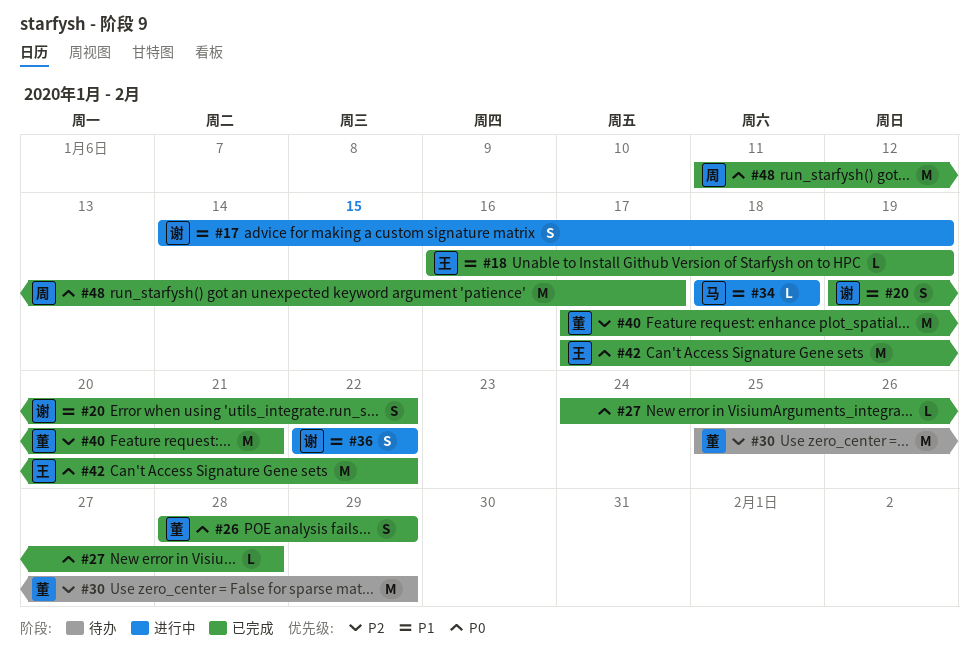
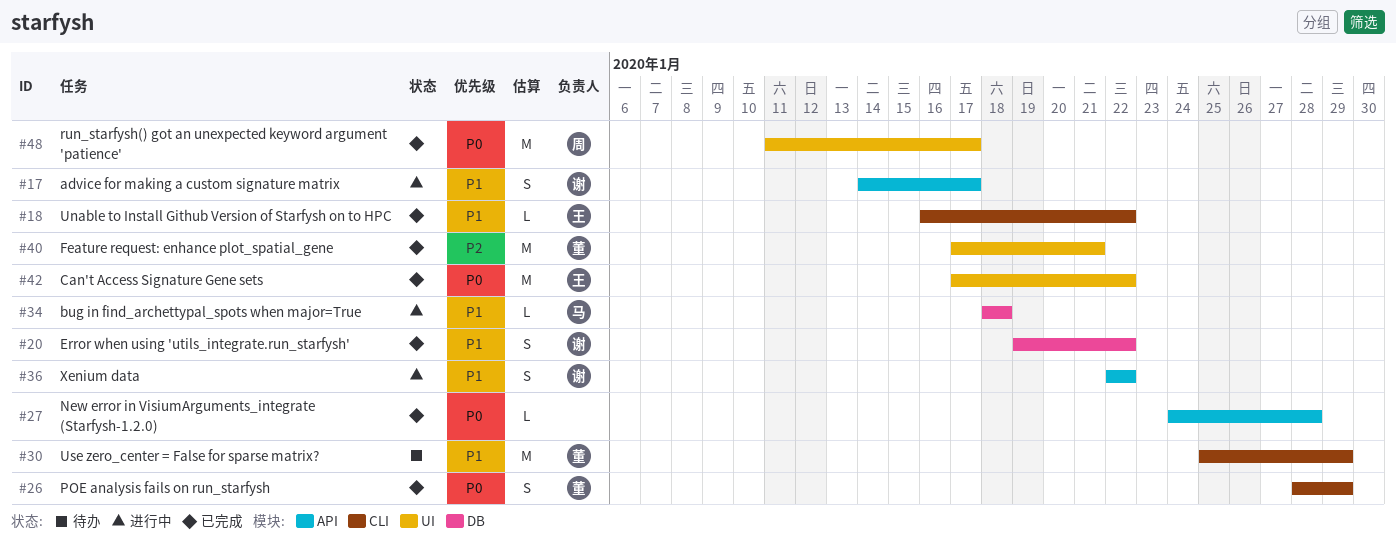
#17, due: Jan 19 -> Jan 17
#18, due: Jan 19 -> Jan 22
#30, priority: P2 -> P1

